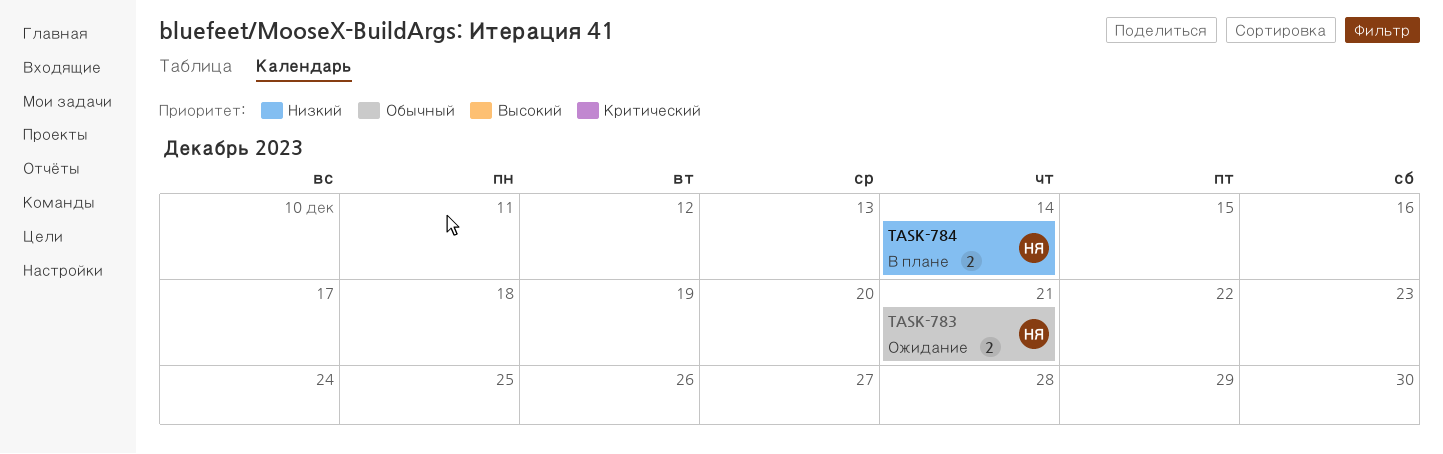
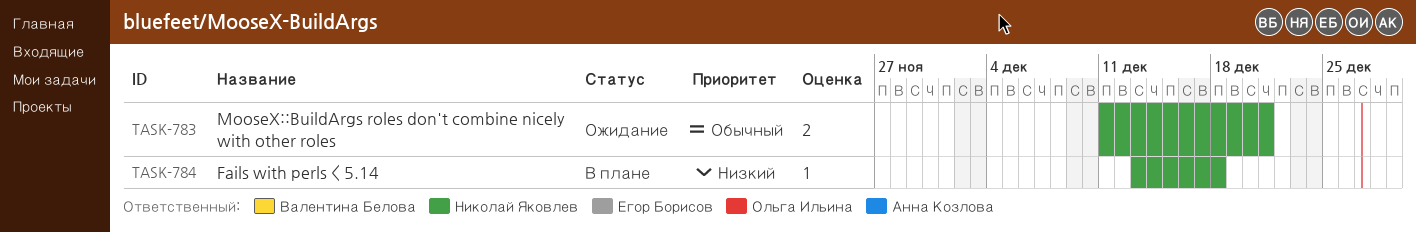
TASK-784, estimate: 2 -> 1
TASK-784, due: Dec 14 -> Dec 18

